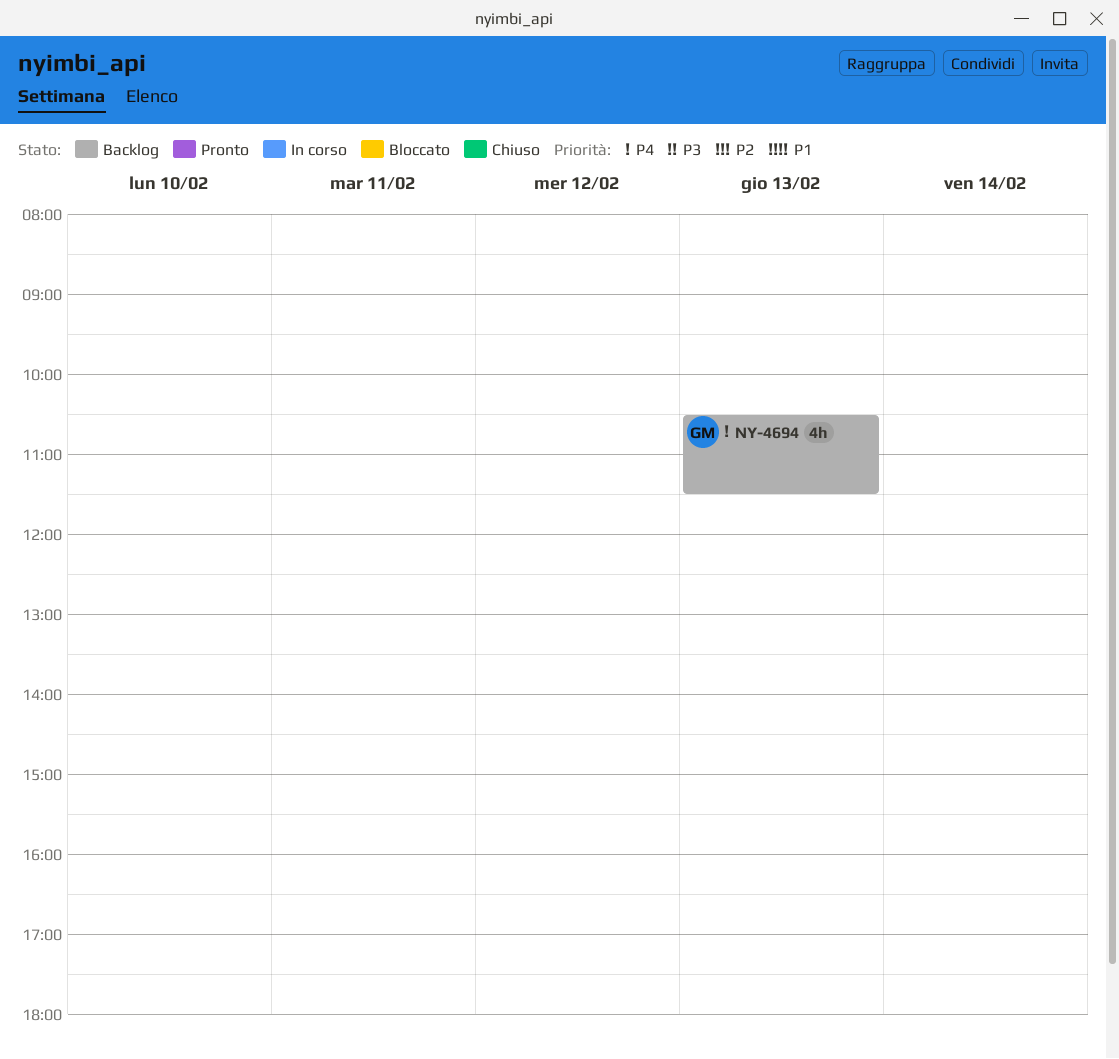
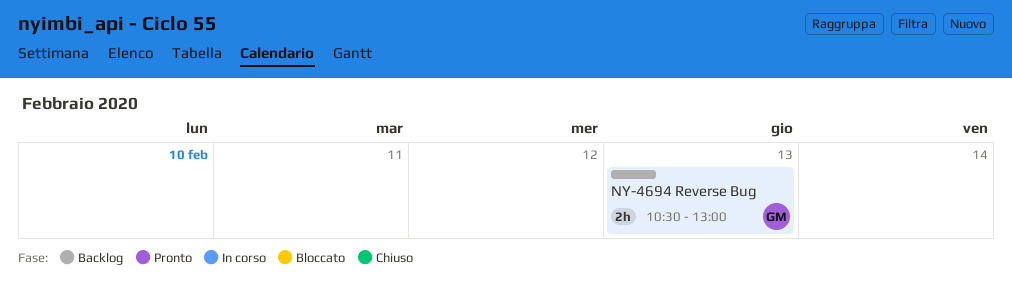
NY-4694, estimate: 4h -> 2h
NY-4694, ends: 11:30 -> 13:00

